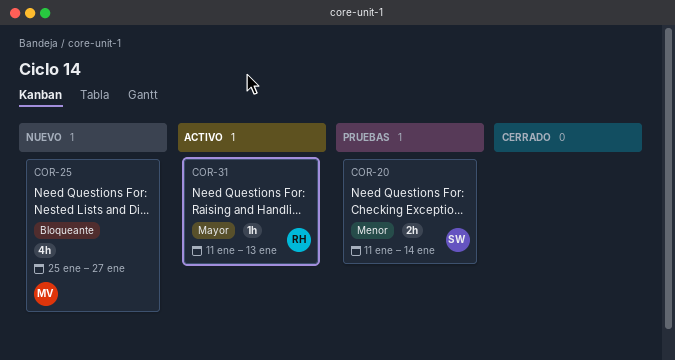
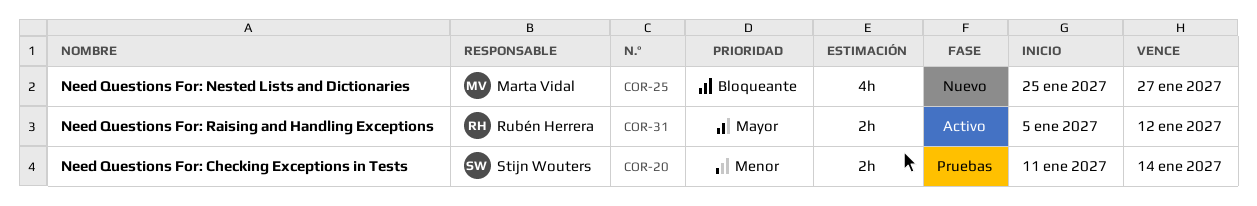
COR-31, estimate: 1h -> 2h
COR-31, start: Jan 11 -> Jan 5
COR-31, due: Jan 13 -> Jan 12

